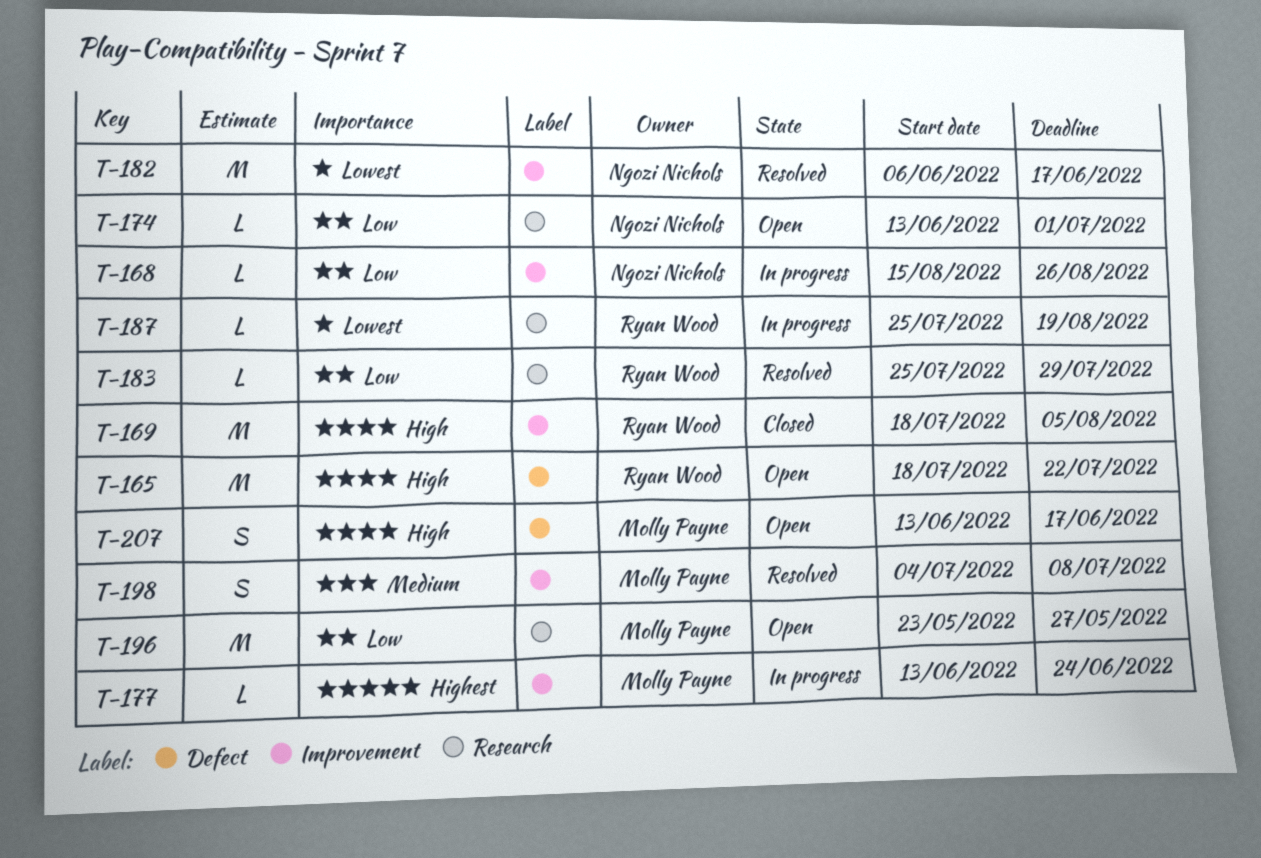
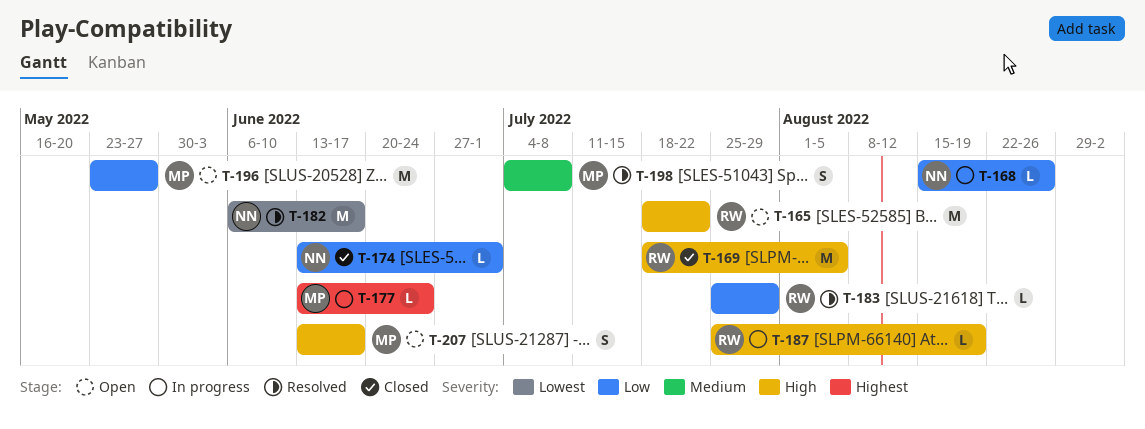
T-174, status: Open -> Closed
T-187, priority: Lowest -> High

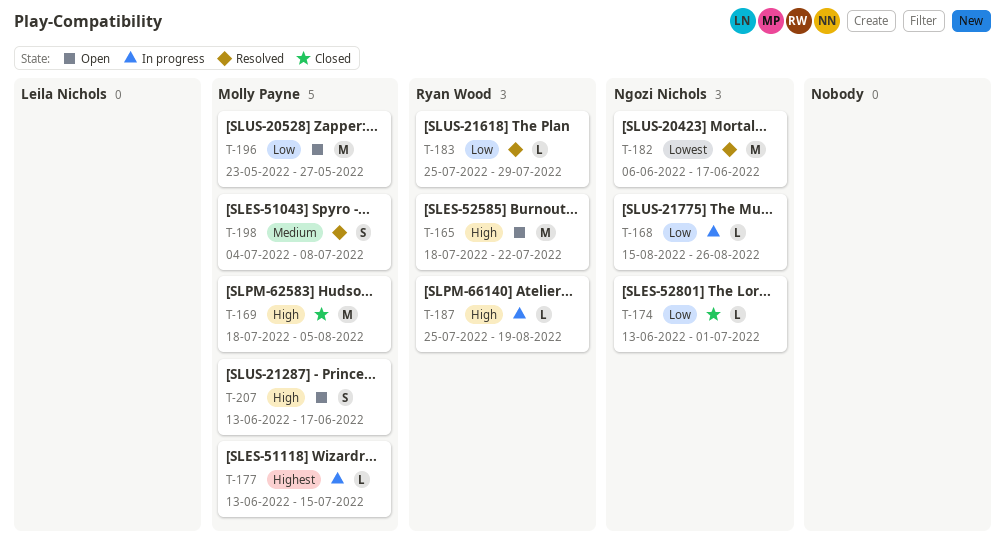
T-169, owner: Ryan Wood -> Molly Payne
T-177, due: Jun 24 -> Jul 15

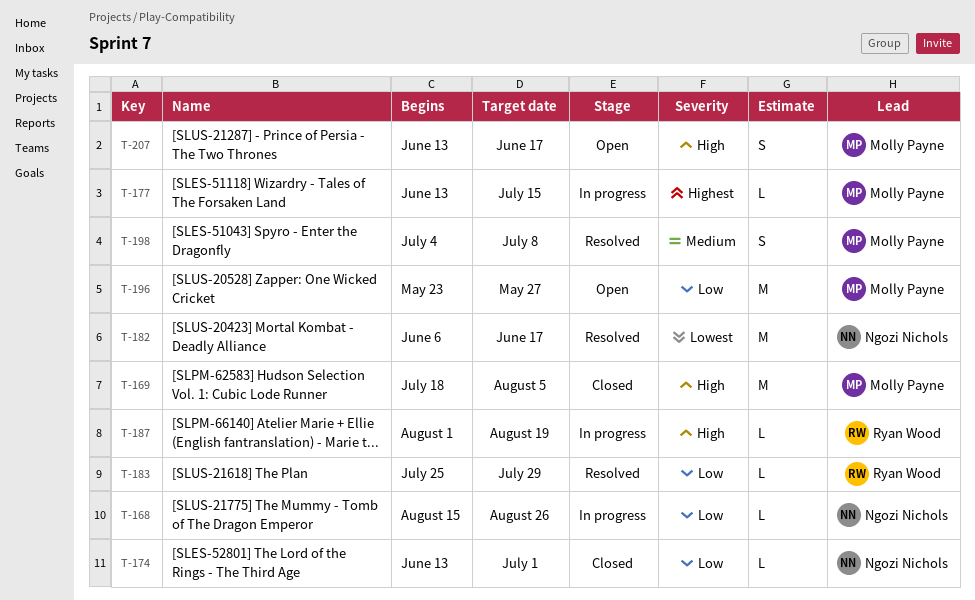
T-165: present -> none
T-187, start: Jul 25 -> Aug 1

